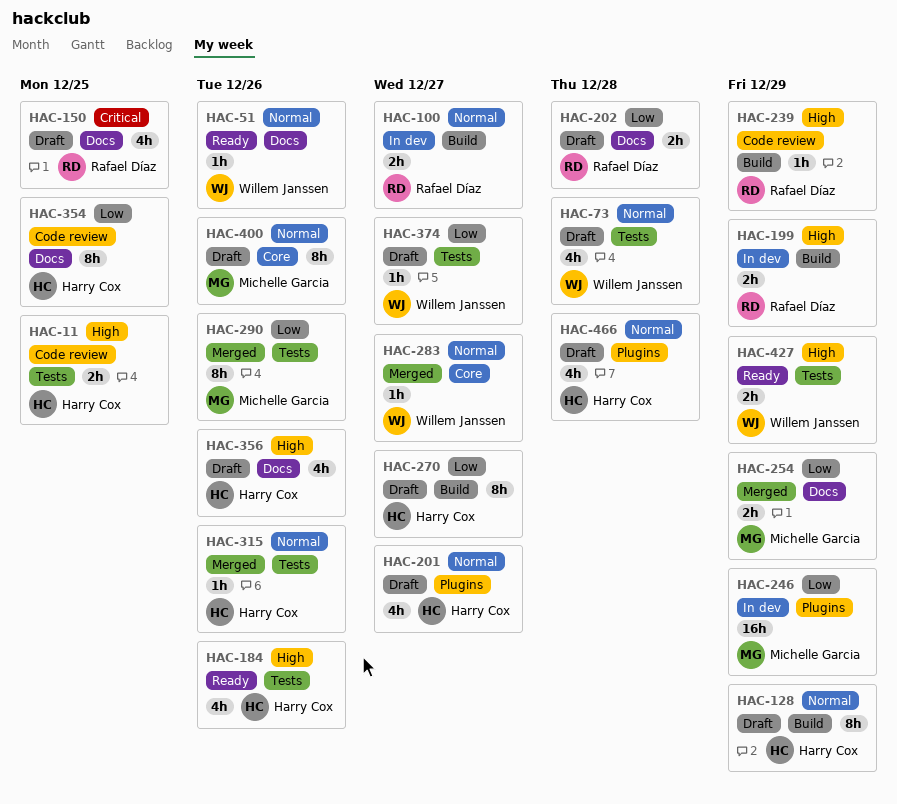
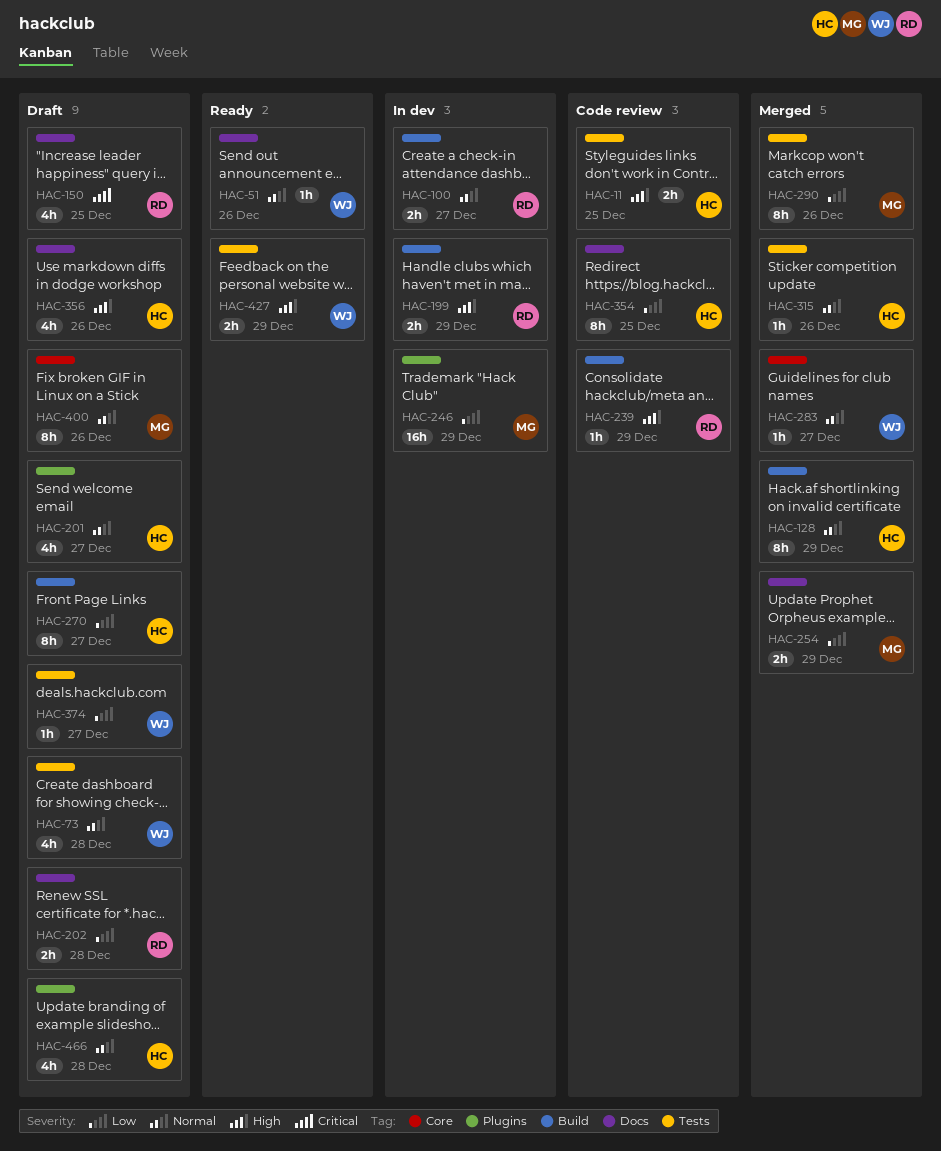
HAC-128, status: Draft -> Merged
HAC-184: present -> none

